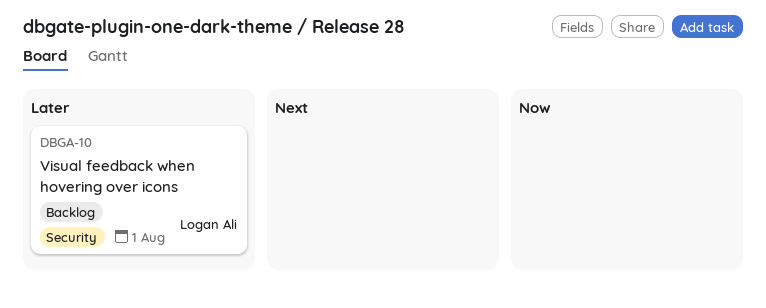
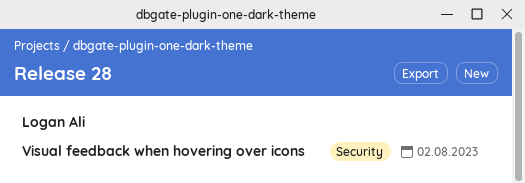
Visual feedback when hovering over icons, due: Aug 1 -> Aug 2

